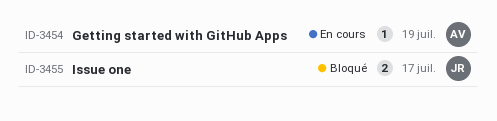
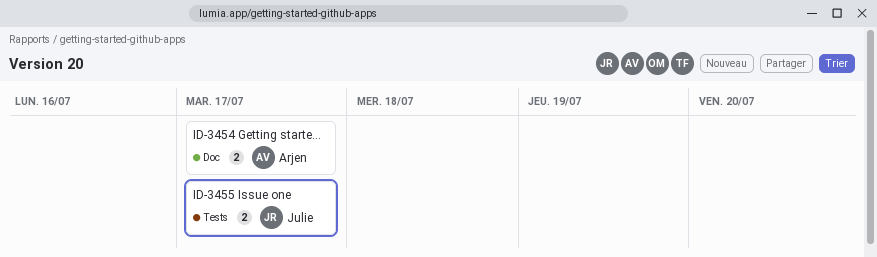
ID-3454, estimate: 1 -> 2
ID-3454, due: Jul 19 -> Jul 17

